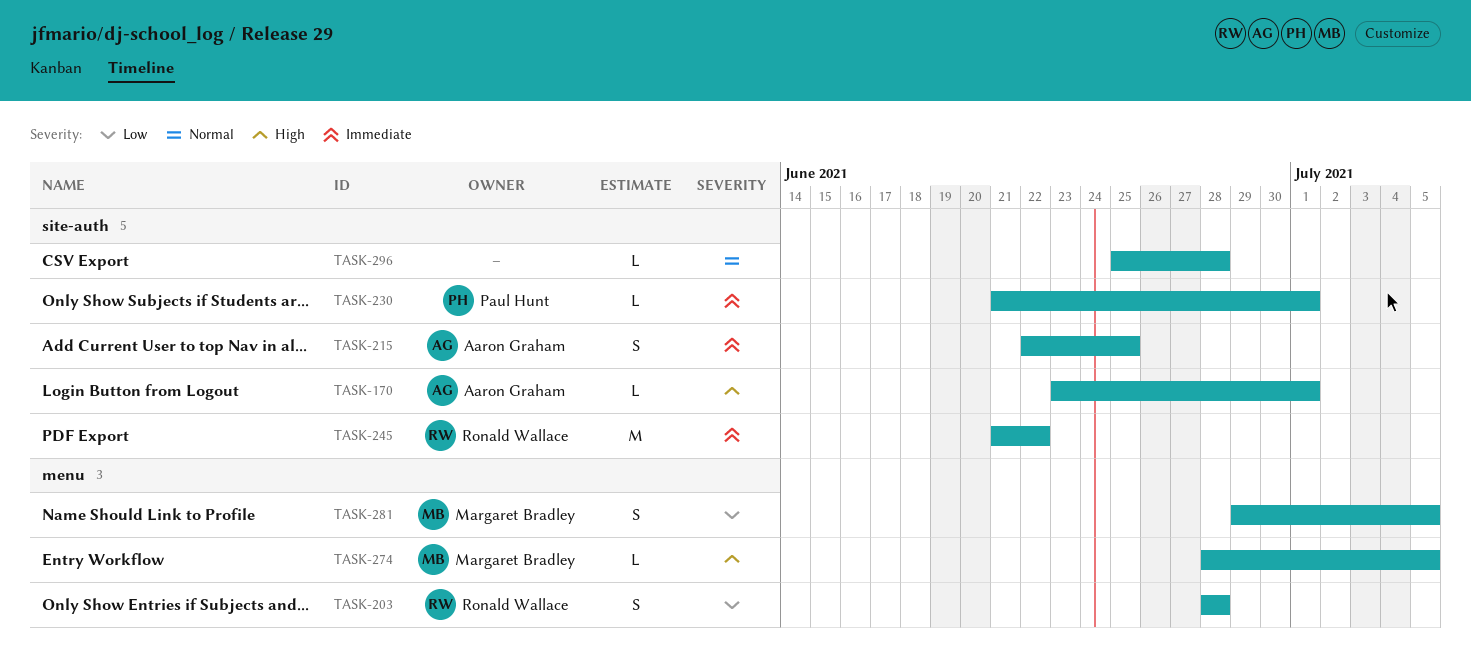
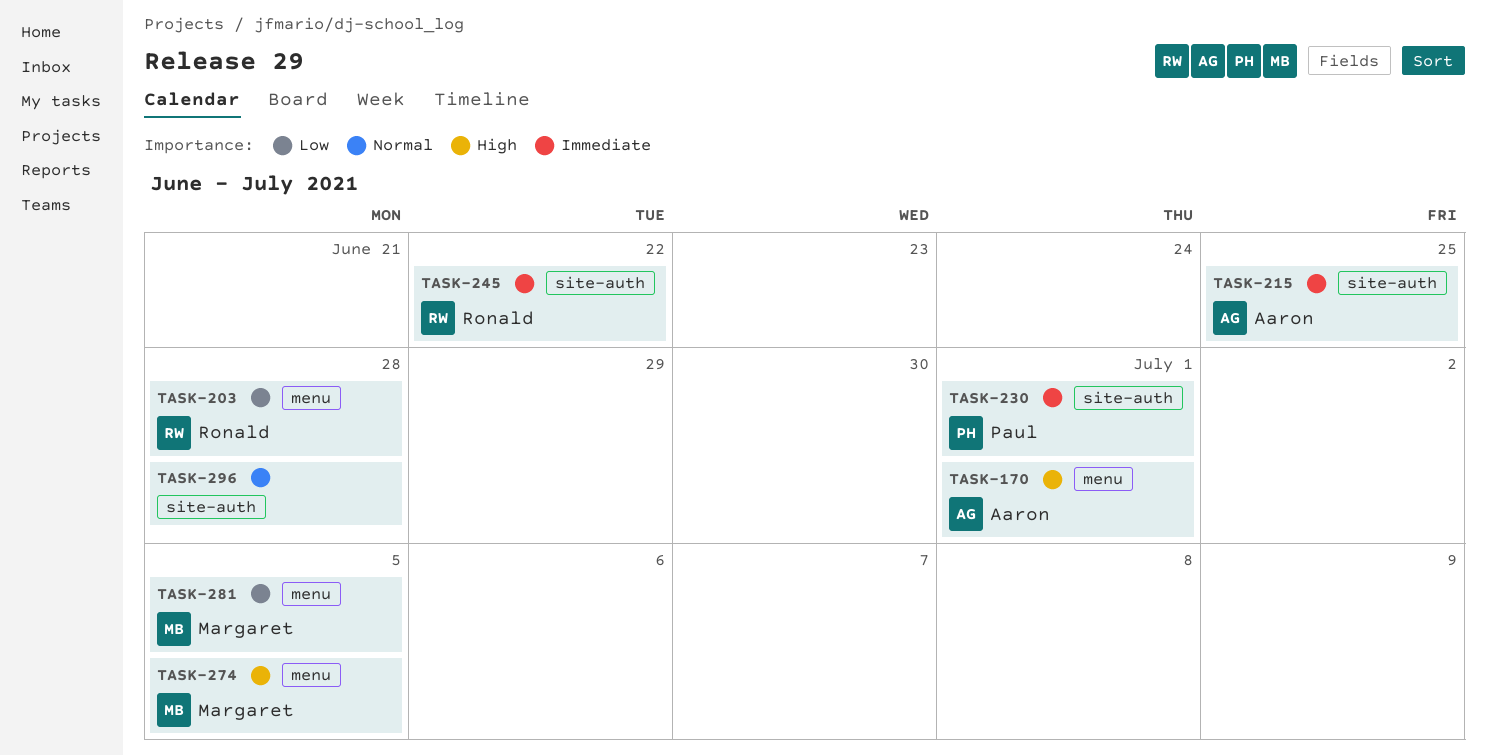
TASK-170, label: site-auth -> menu

